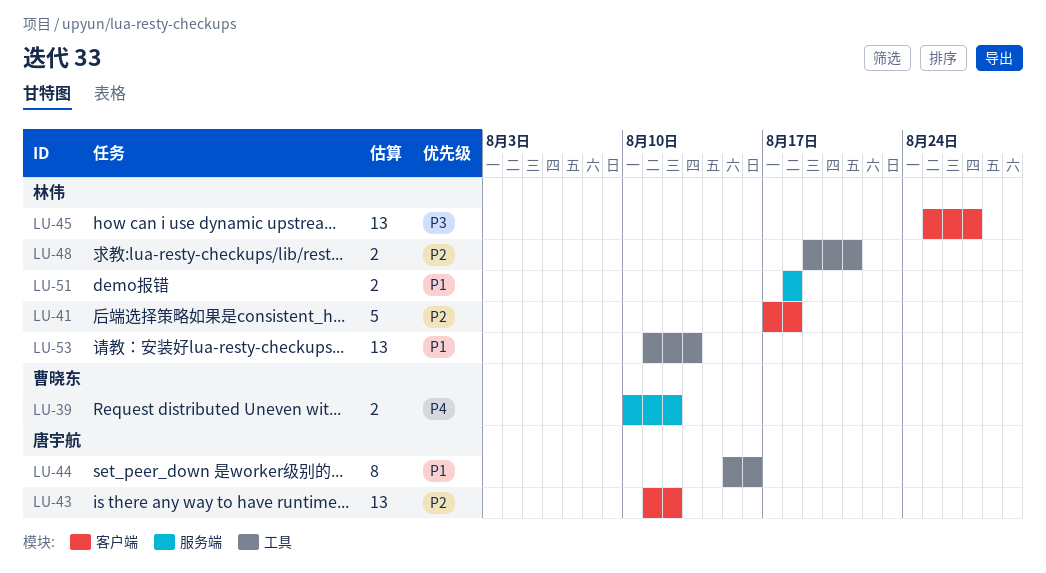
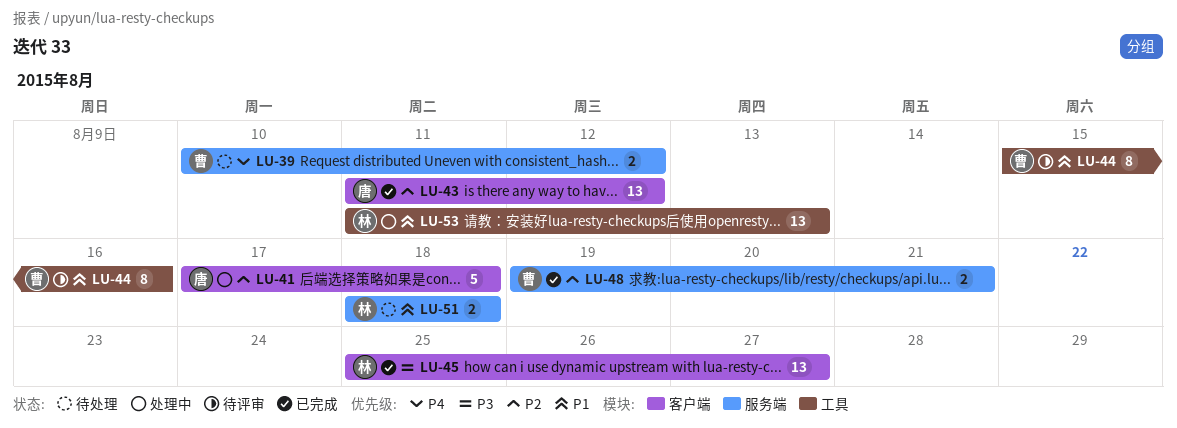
LU-41, owner: 林伟 -> 唐宇航
LU-44, owner: 唐宇航 -> 曹晓东
LU-48, owner: 林伟 -> 曹晓东
LU-48, label: 工具 -> 服务端

